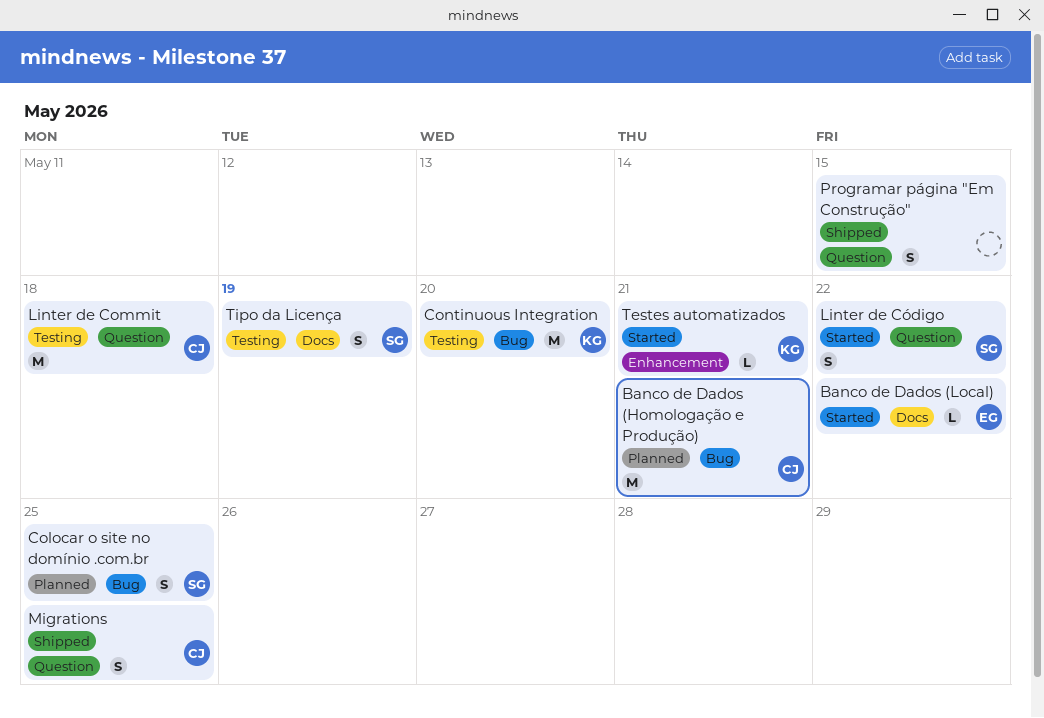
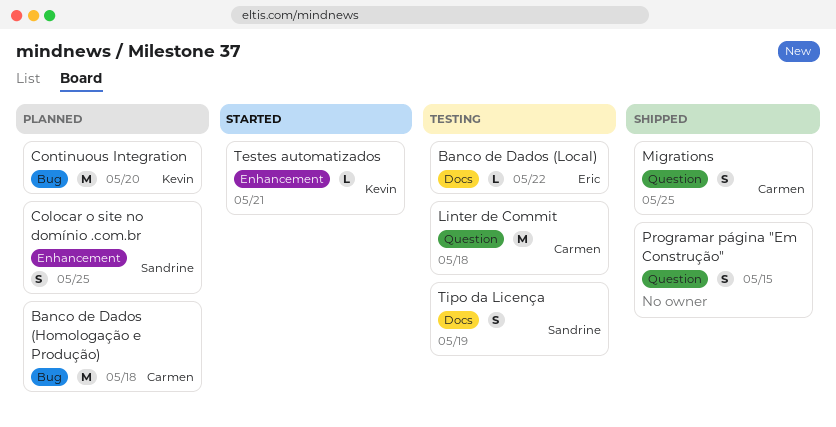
Banco de Dados (Homologação e Produção), due: May 21 -> May 18
Banco de Dados (Local), status: Started -> Testing
Colocar o site no domínio .com.br, label: Bug -> Enhancement
Continuous Integration, status: Testing -> Planned
Linter de Código: present -> none

